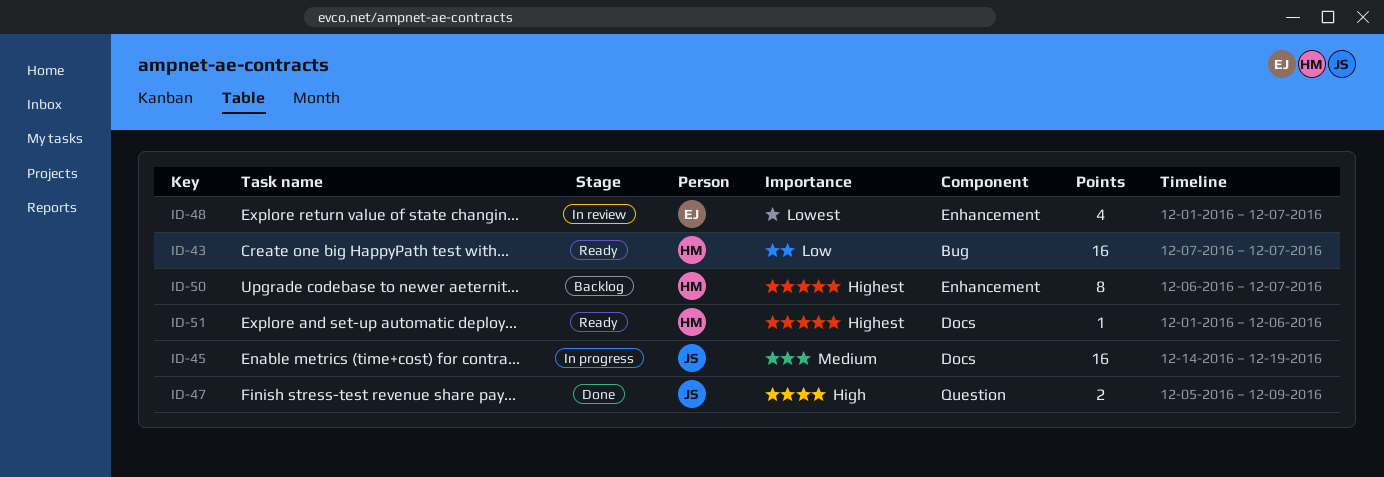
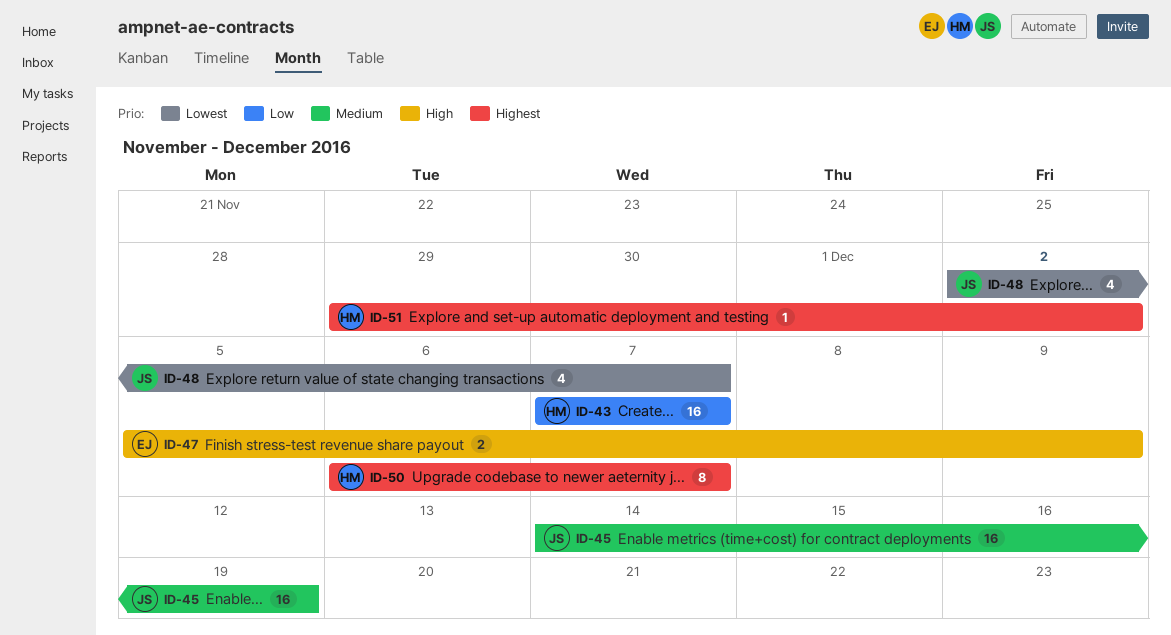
ID-47, owner: JS -> EJ
ID-48, owner: EJ -> JS
ID-48, start: Dec 1 -> Dec 2
ID-51, start: Dec 1 -> Nov 29
ID-51, due: Dec 6 -> Dec 2

